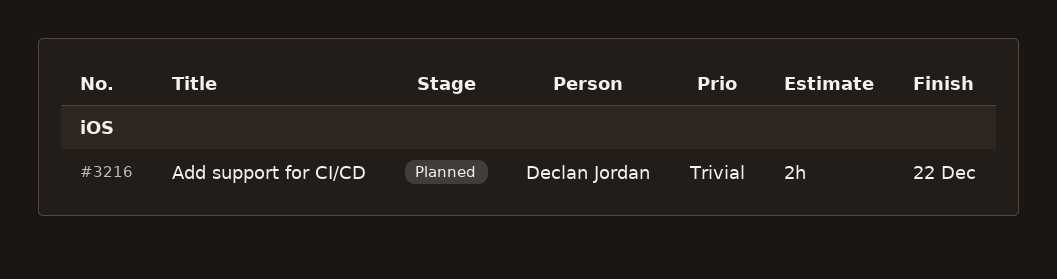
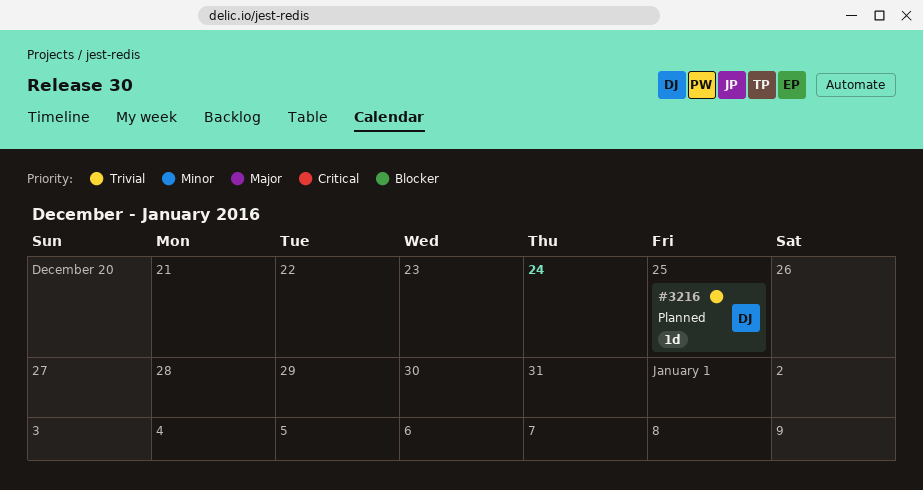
#3216, estimate: 2h -> 1d
#3216, due: Dec 22 -> Dec 25

